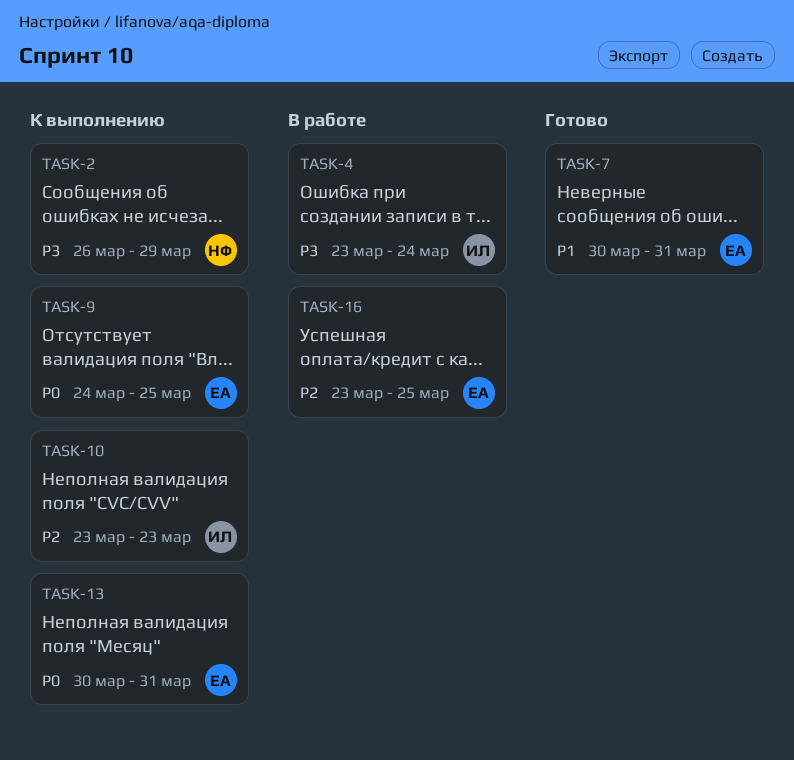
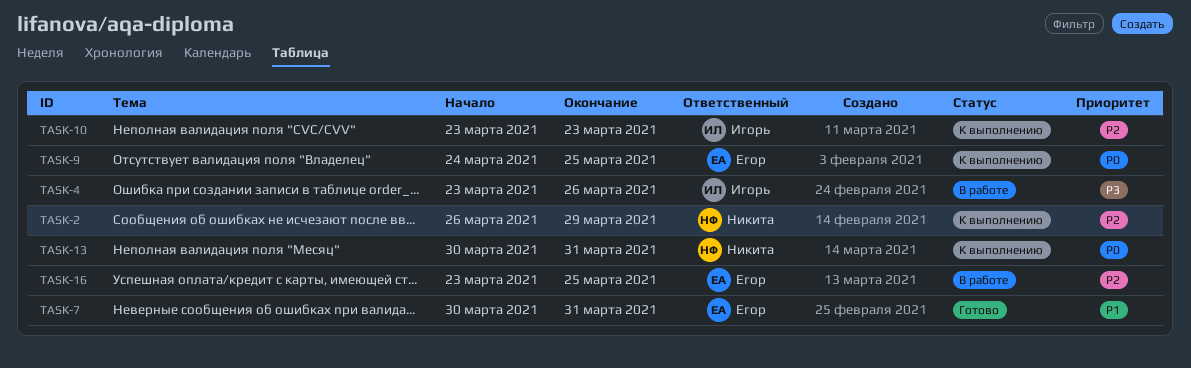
TASK-2, priority: P3 -> P2
TASK-4, due: Mar 24 -> Mar 26
TASK-13, owner: Егор -> Никита

